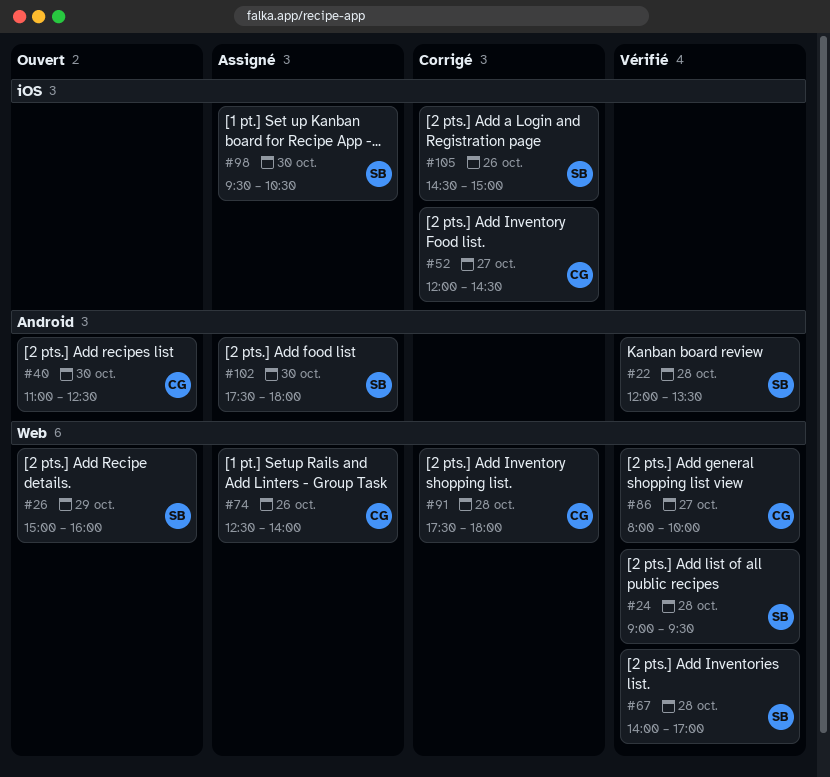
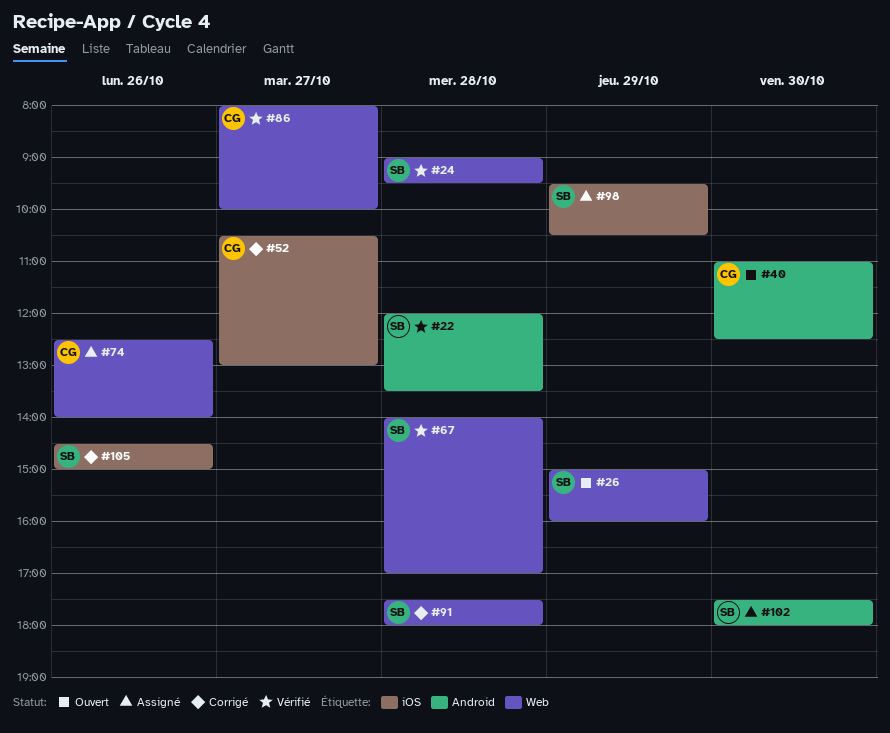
#52, begins: 12:00 -> 10:30
#52, ends: 14:30 -> 13:00
#91, owner: CG -> SB
#98, day: Oct 30 -> Oct 29

